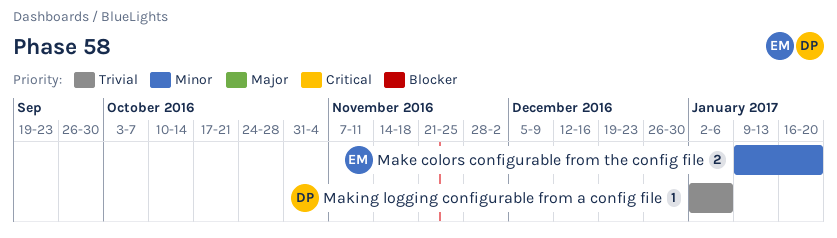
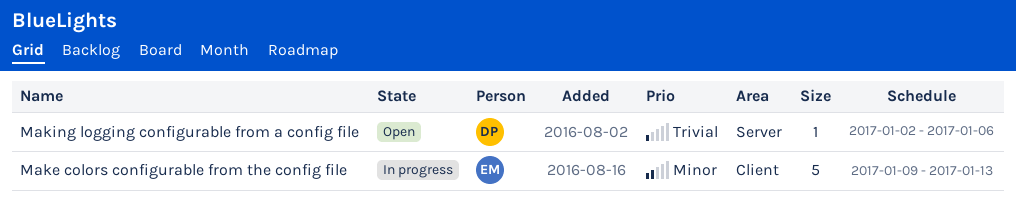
Make colors configurable from the config file, estimate: 2 -> 5
Make colors configurable from the config file, due: Jan 20 -> Jan 13

